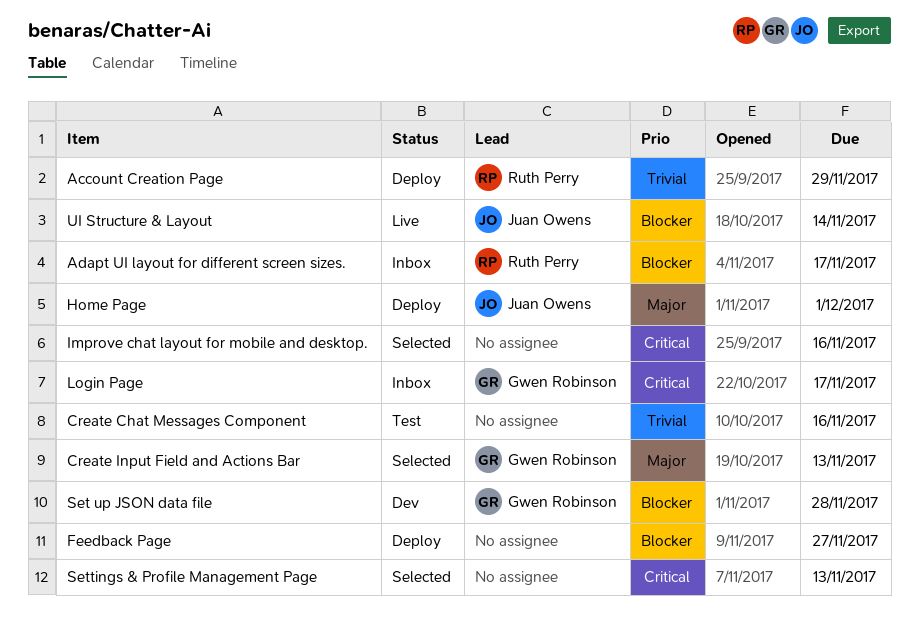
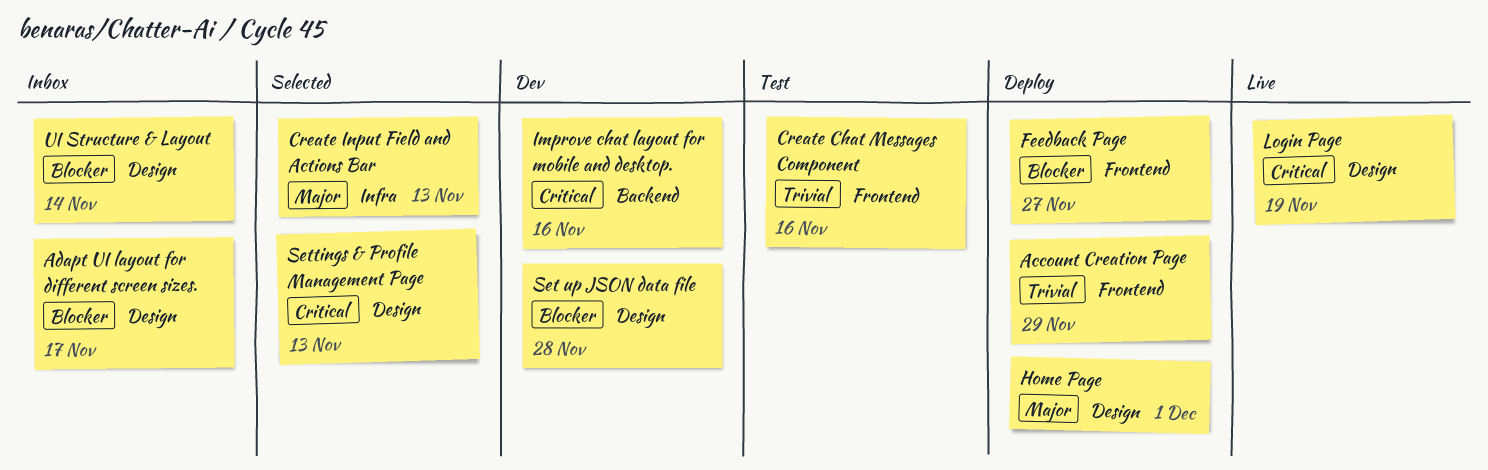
Improve chat layout for mobile and desktop., status: Selected -> Dev
Login Page, status: Inbox -> Live
Login Page, due: Nov 17 -> Nov 19
UI Structure & Layout, status: Live -> Inbox

